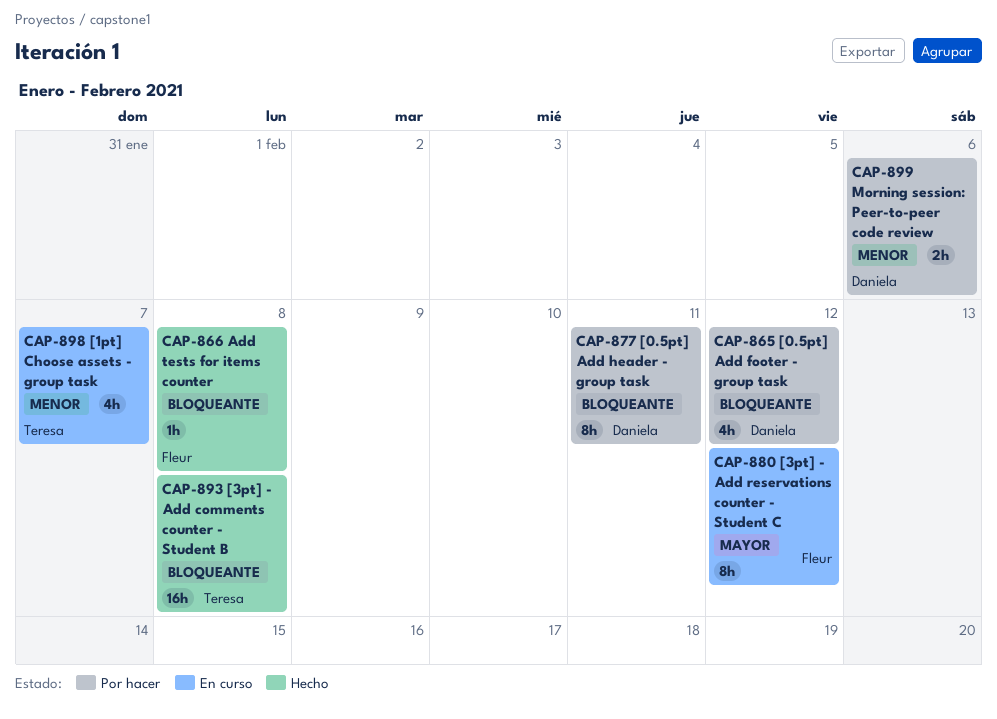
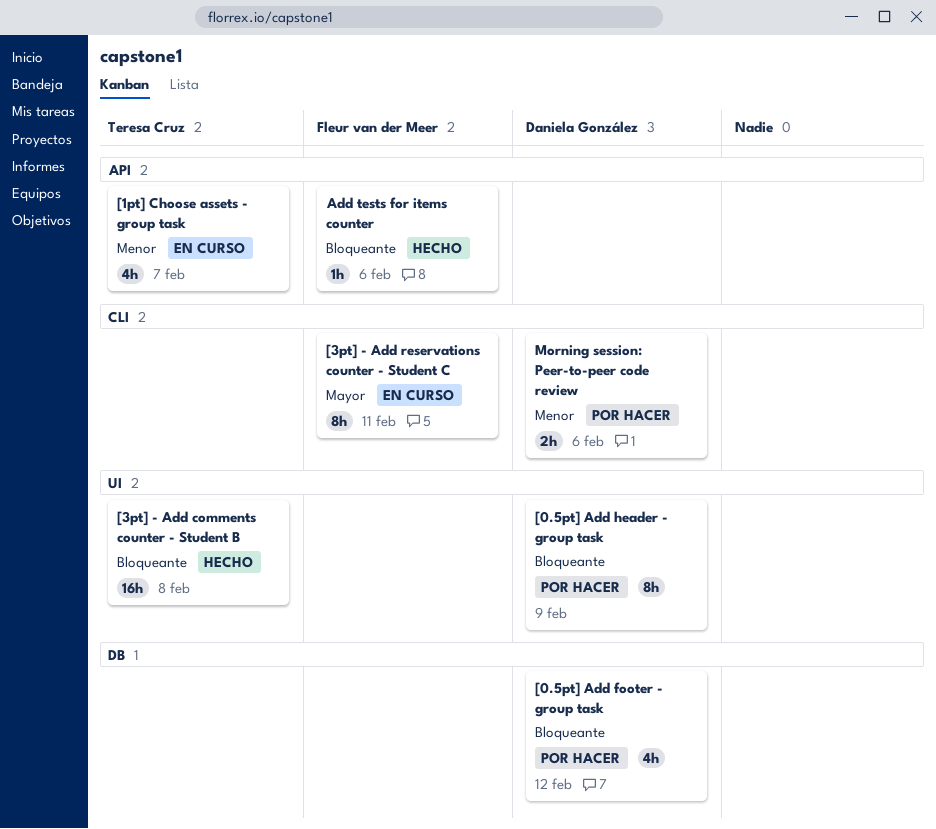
[0.5pt] Add header - group task, due: Feb 11 -> Feb 9
[3pt] - Add reservations counter - Student C, due: Feb 12 -> Feb 11
Add tests for items counter, due: Feb 8 -> Feb 6

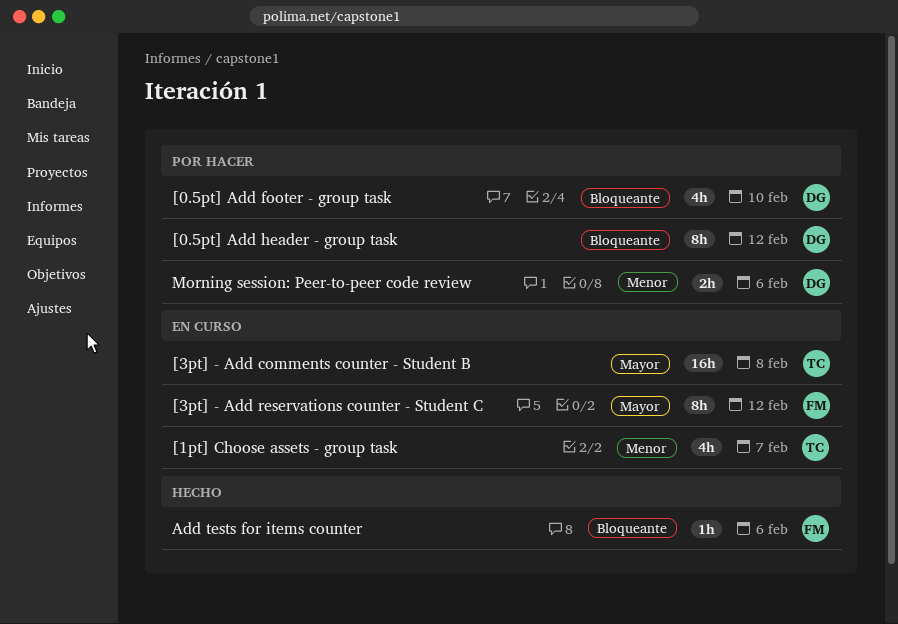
[0.5pt] Add footer - group task, due: Feb 12 -> Feb 10
[0.5pt] Add header - group task, due: Feb 9 -> Feb 12
[3pt] - Add comments counter - Student B, status: Hecho -> En curso
[3pt] - Add comments counter - Student B, priority: Bloqueante -> Mayor
[3pt] - Add reservations counter - Student C, due: Feb 11 -> Feb 12

